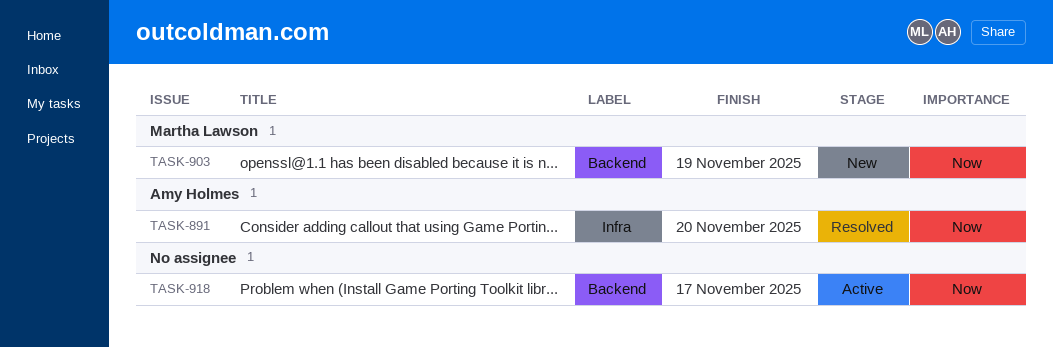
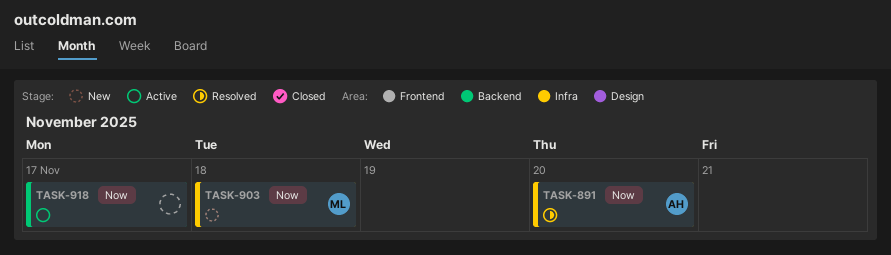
TASK-903, label: Backend -> Infra
TASK-903, due: Nov 19 -> Nov 18

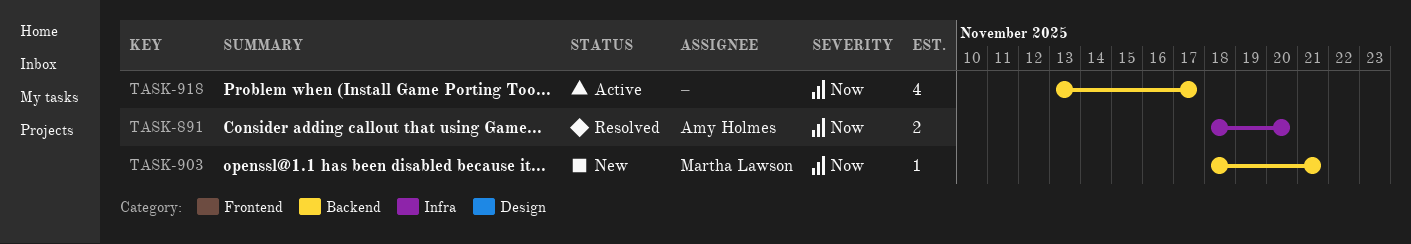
TASK-903, label: Infra -> Backend
TASK-903, due: Nov 18 -> Nov 21

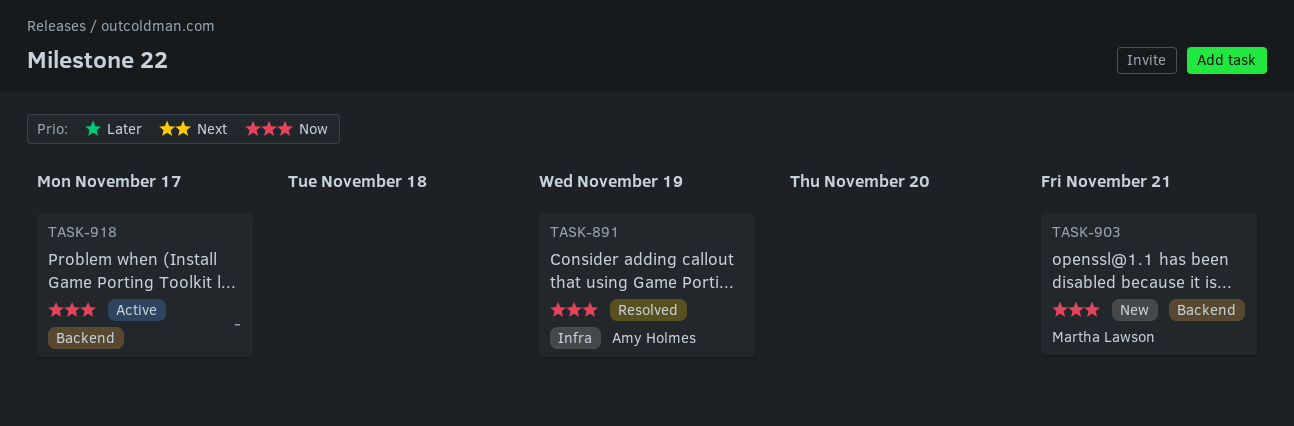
TASK-891, due: Nov 20 -> Nov 19

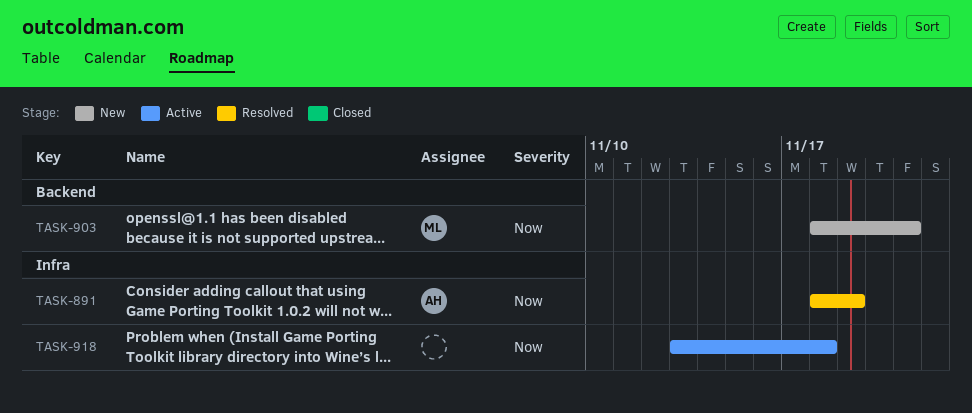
TASK-918, label: Backend -> Infra
TASK-918, due: Nov 17 -> Nov 18

